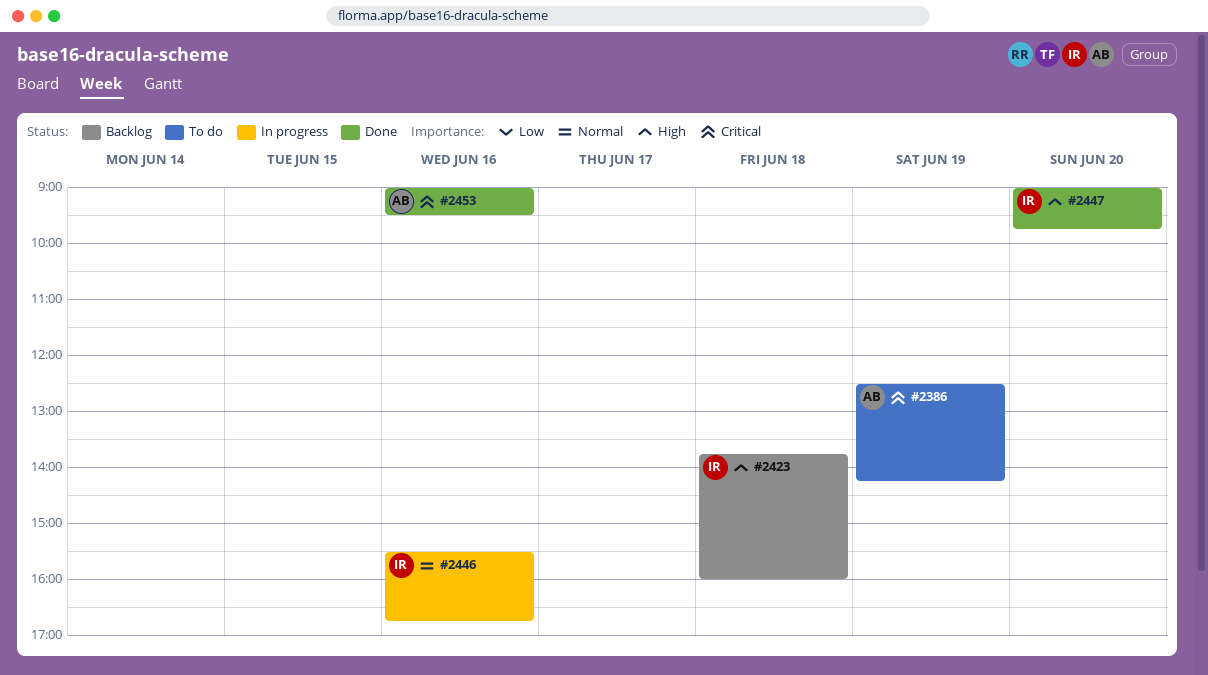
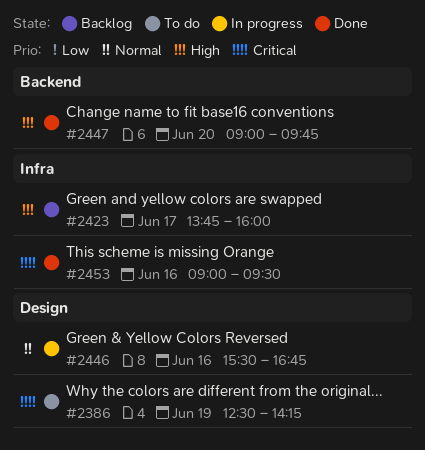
#2423, day: Jun 18 -> Jun 17

